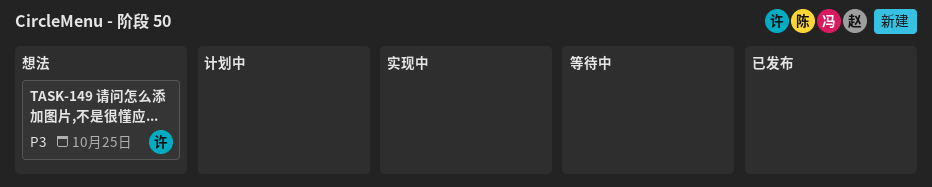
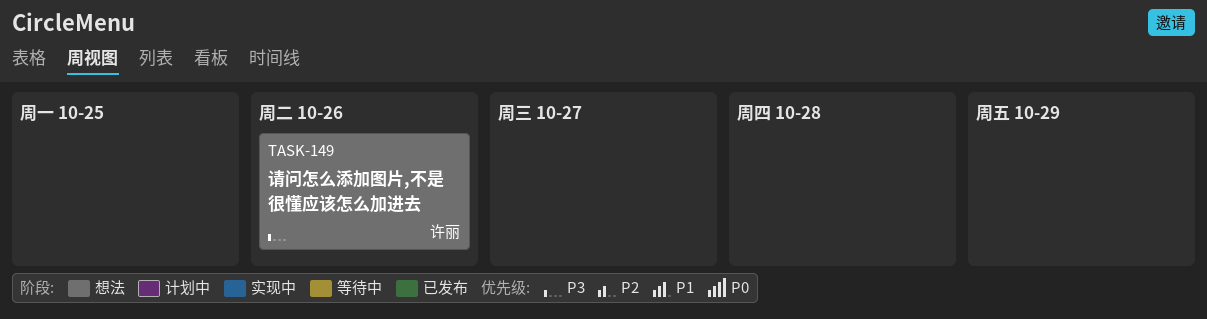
TASK-149, due: Oct 25 -> Oct 26

